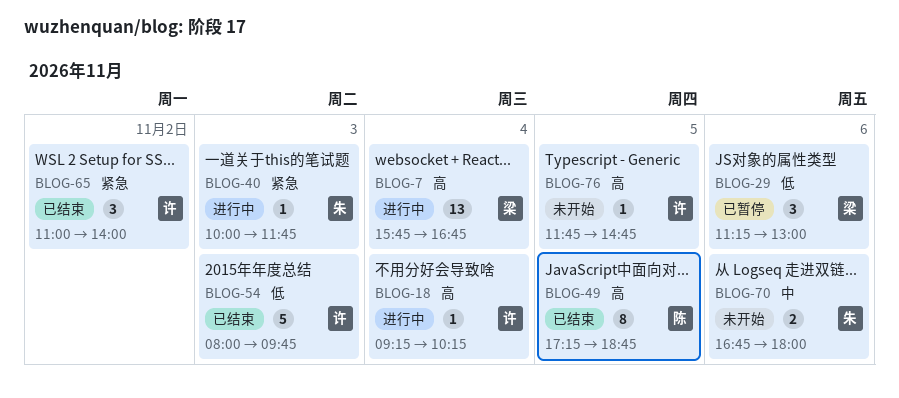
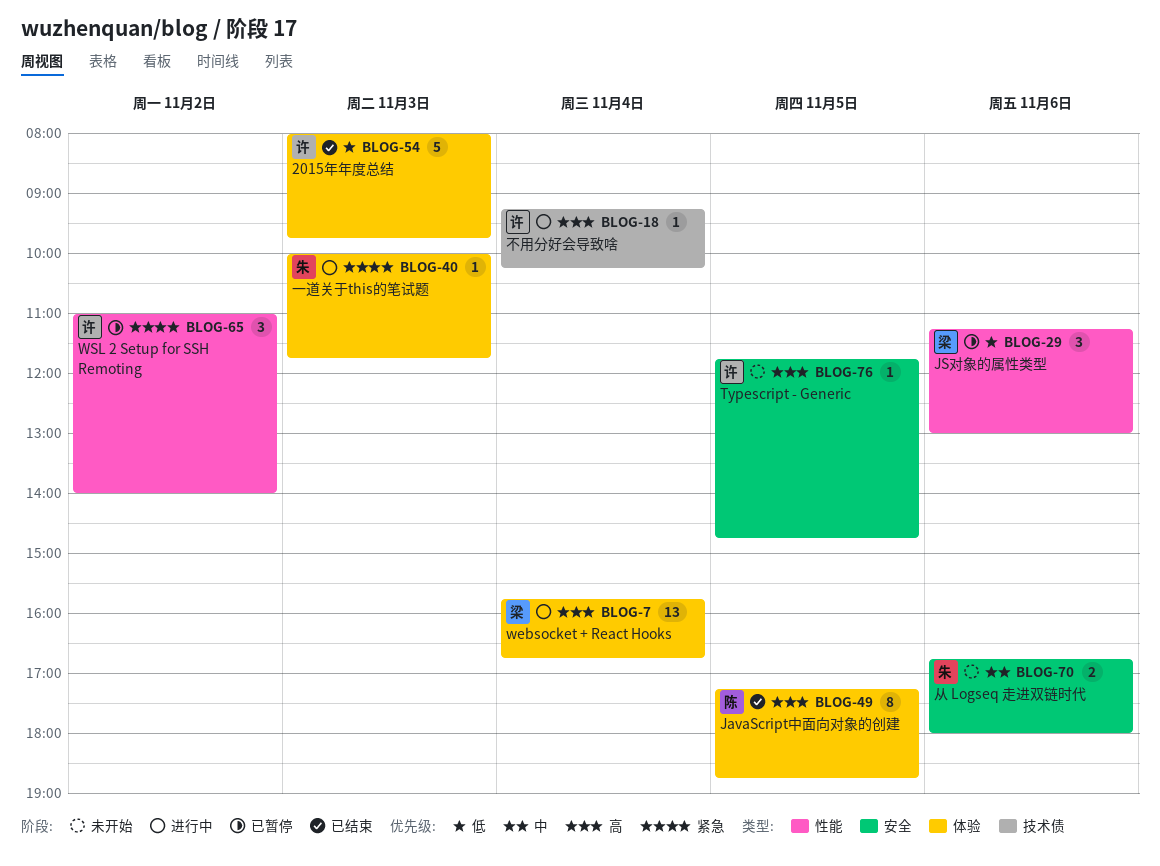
BLOG-65, status: 已结束 -> 已暂停

